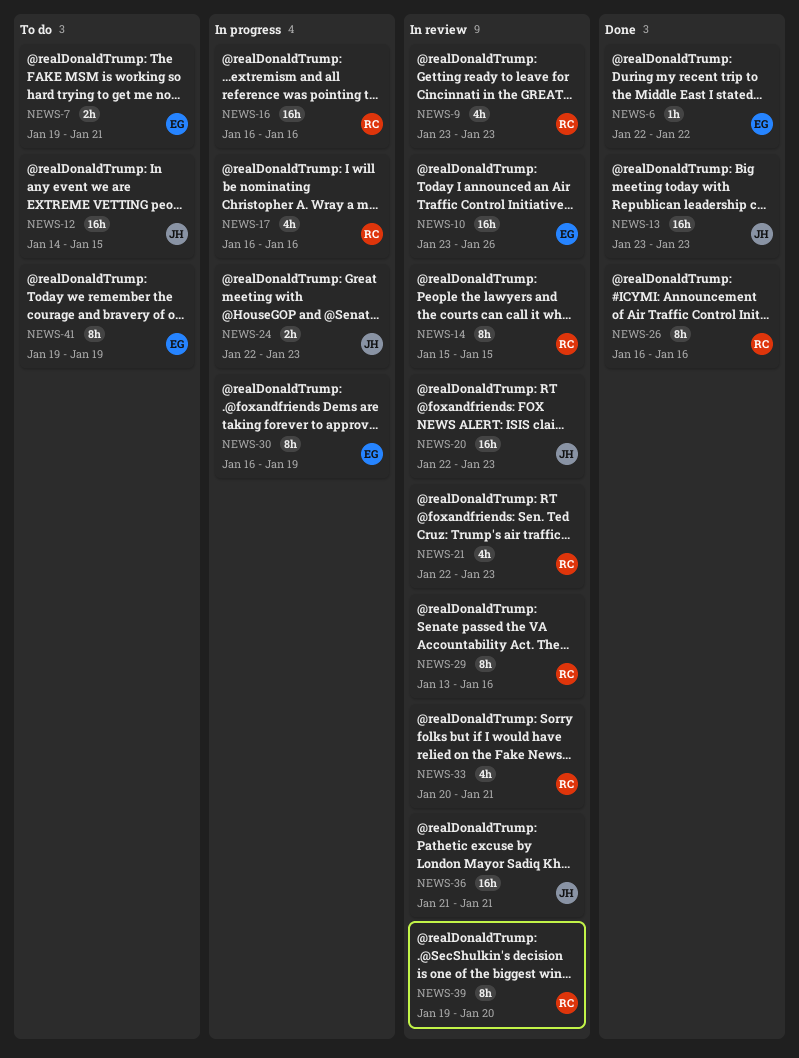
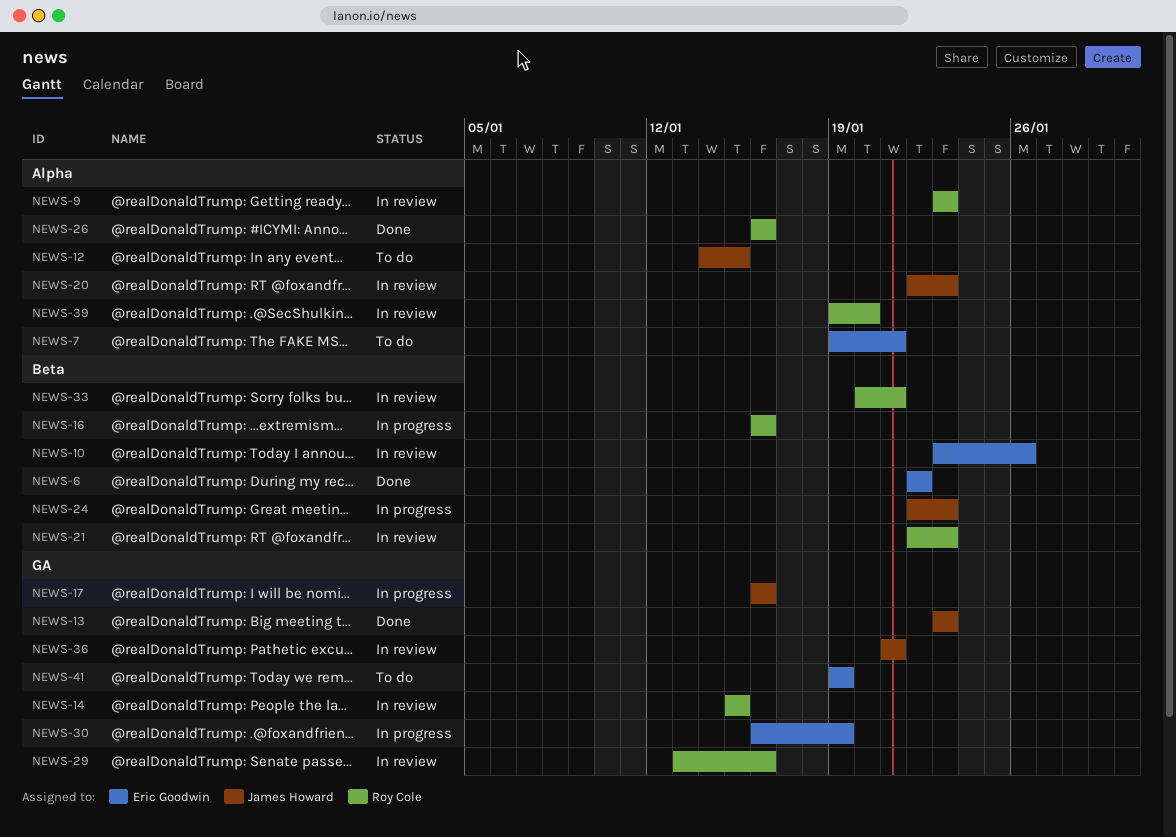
NEWS-17, owner: Roy Cole -> James Howard

